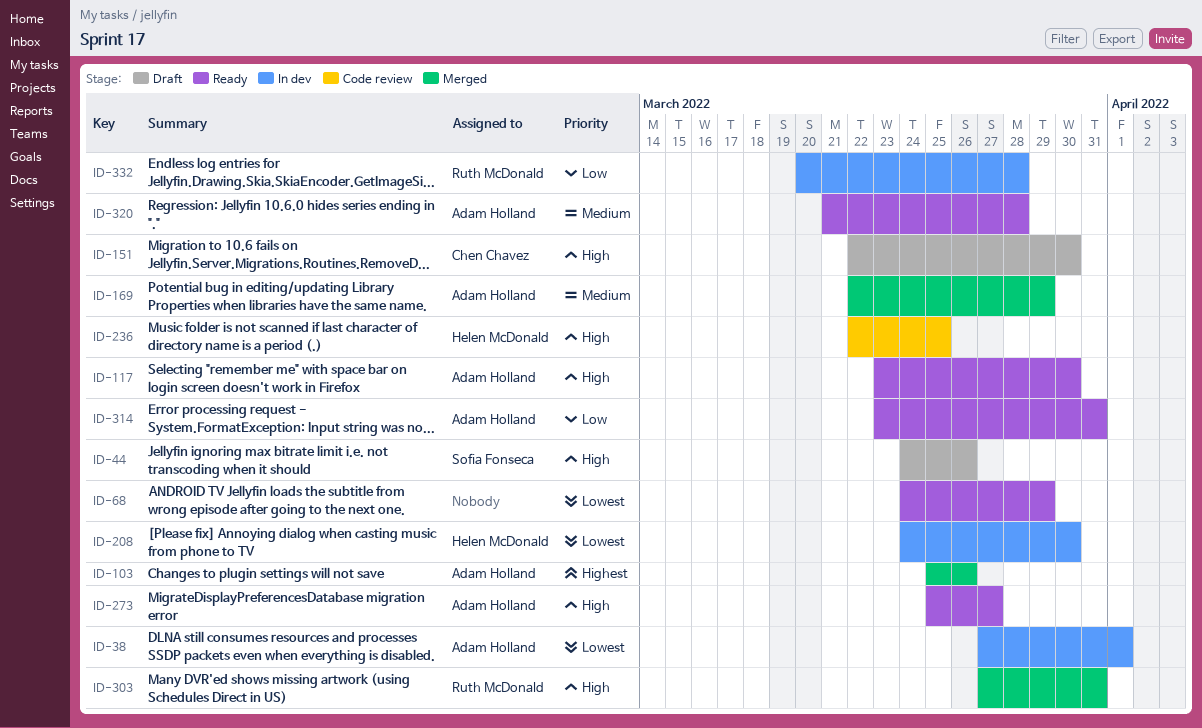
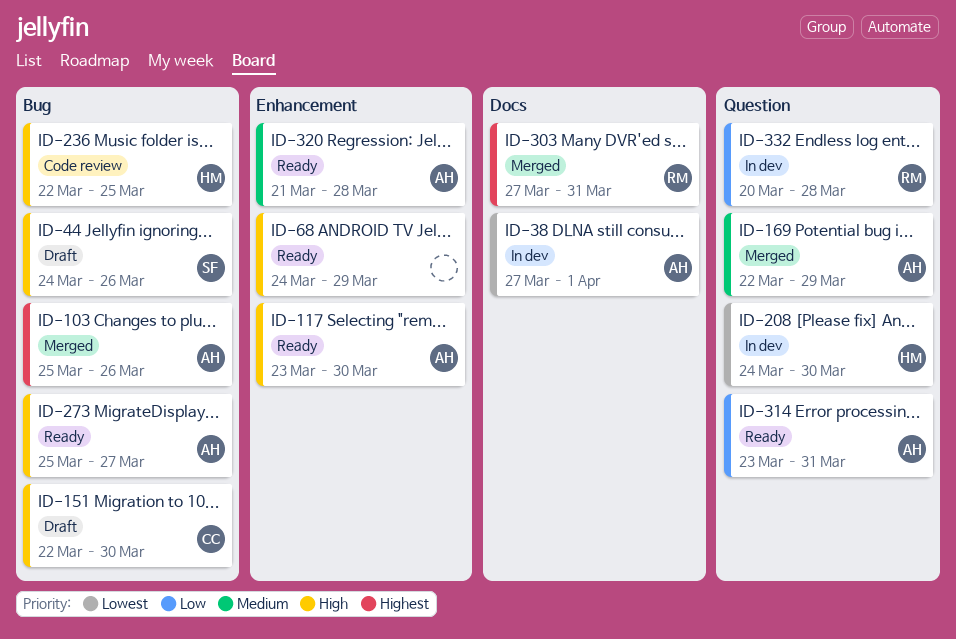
ID-68, priority: Lowest -> High
ID-303, priority: High -> Highest

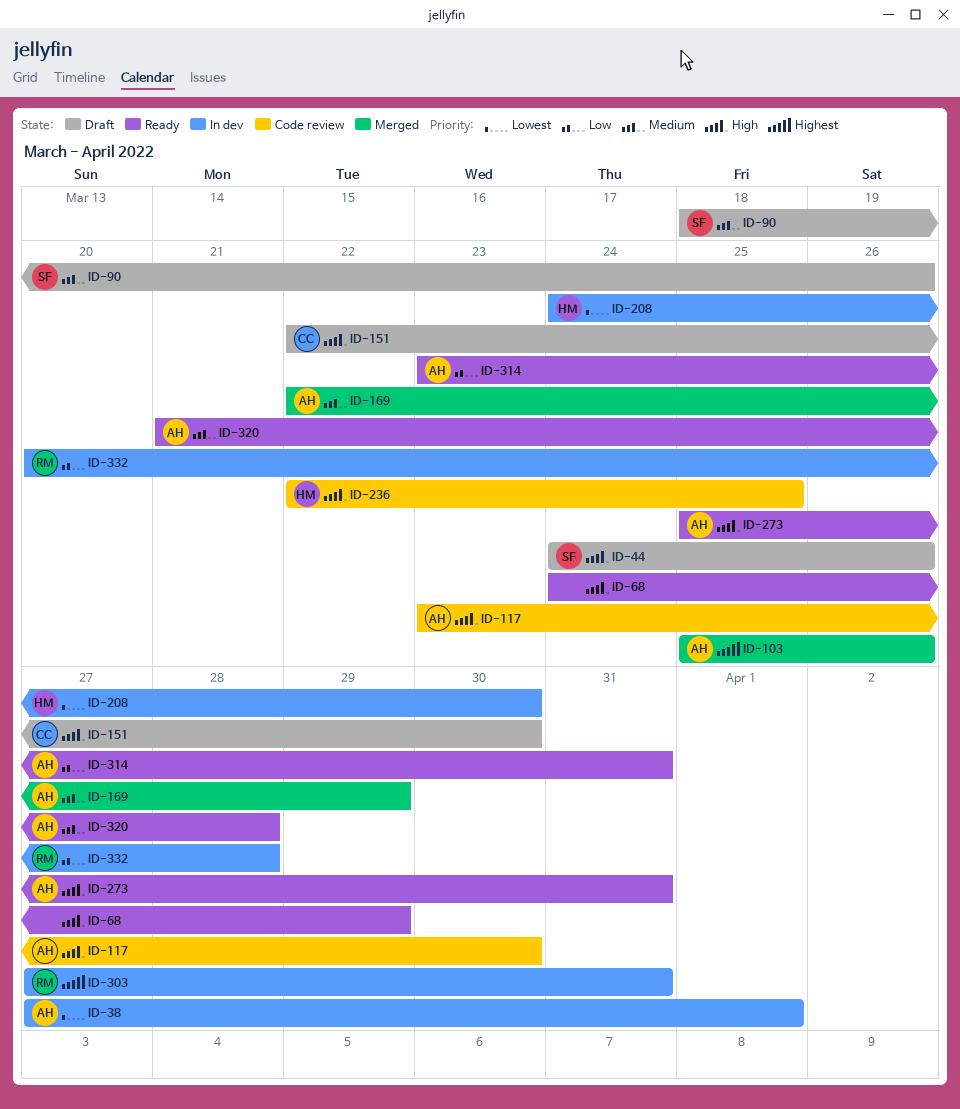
ID-90: none -> present
ID-117, status: Ready -> Code review
ID-273, due: Mar 27 -> Mar 31
ID-303, status: Merged -> In dev

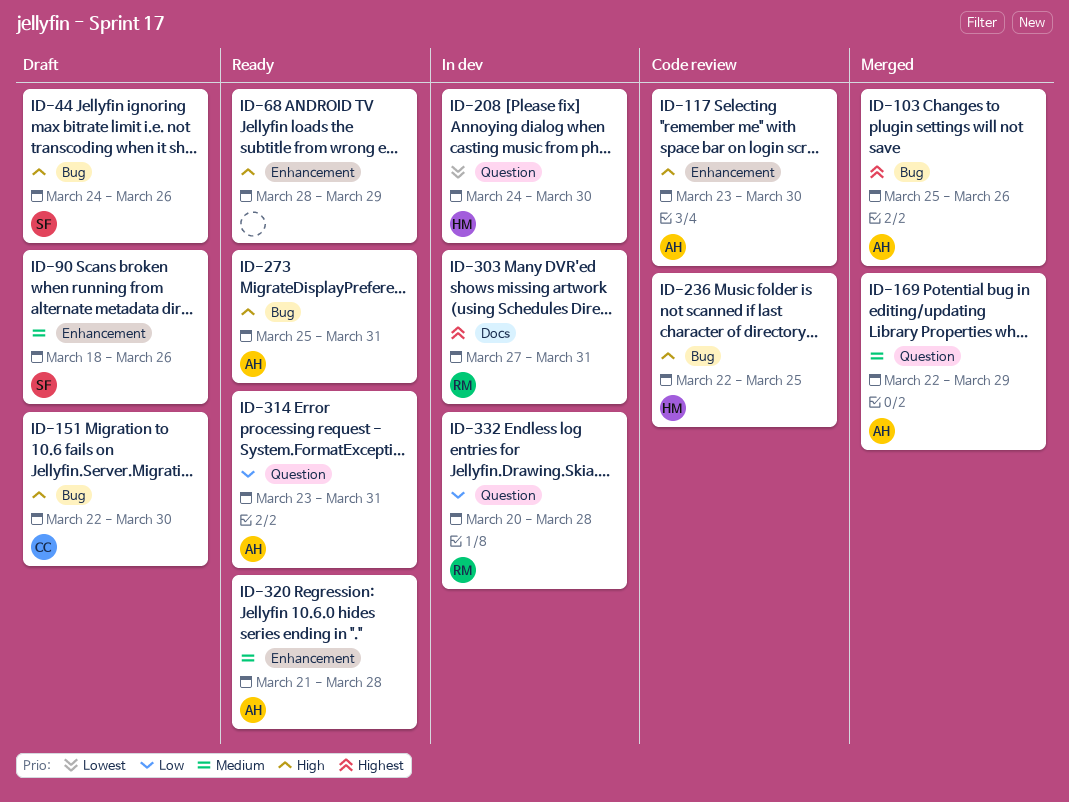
ID-38: present -> none
ID-68, start: Mar 24 -> Mar 28

